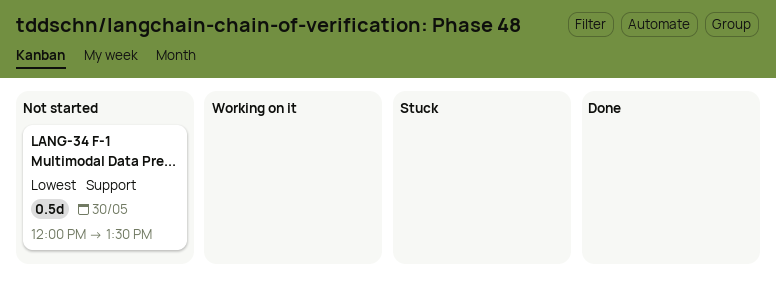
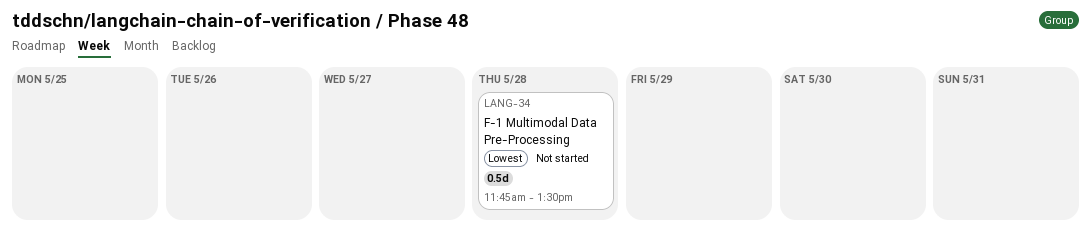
LANG-34, day: May 30 -> May 28
LANG-34, begins: 12:00 -> 11:45

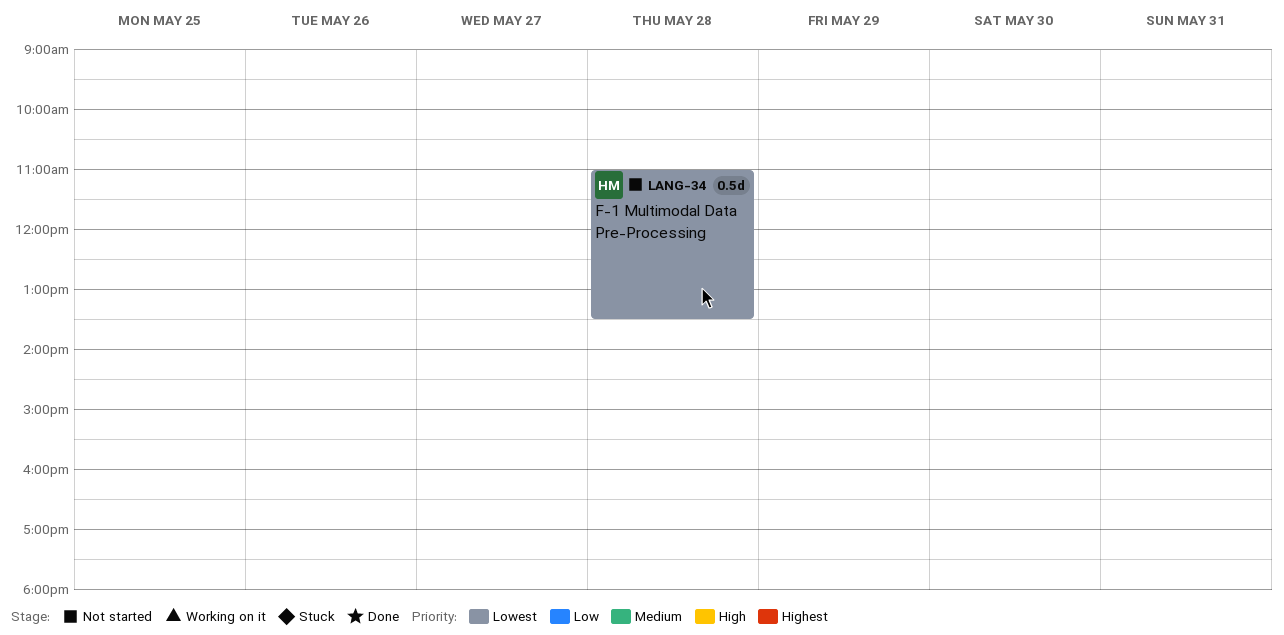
LANG-34, begins: 11:45 -> 11:00

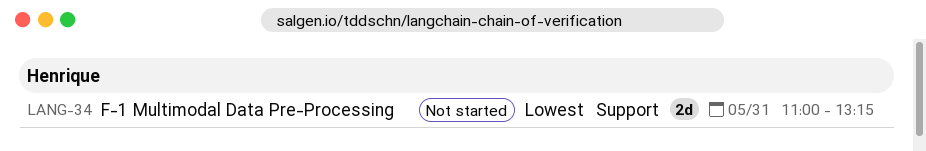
LANG-34, estimate: 0.5d -> 2d
LANG-34, day: May 28 -> May 31
LANG-34, ends: 13:30 -> 13:15

